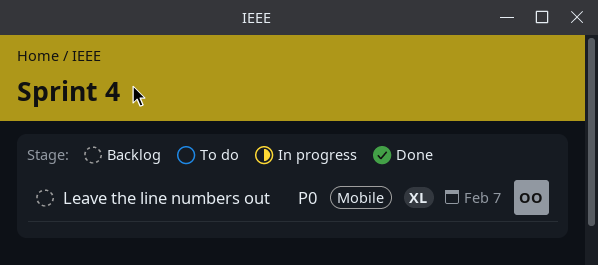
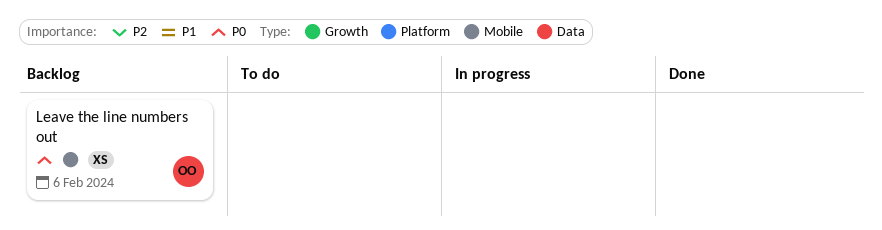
Leave the line numbers out, estimate: XL -> XS
Leave the line numbers out, due: Feb 7 -> Feb 6

